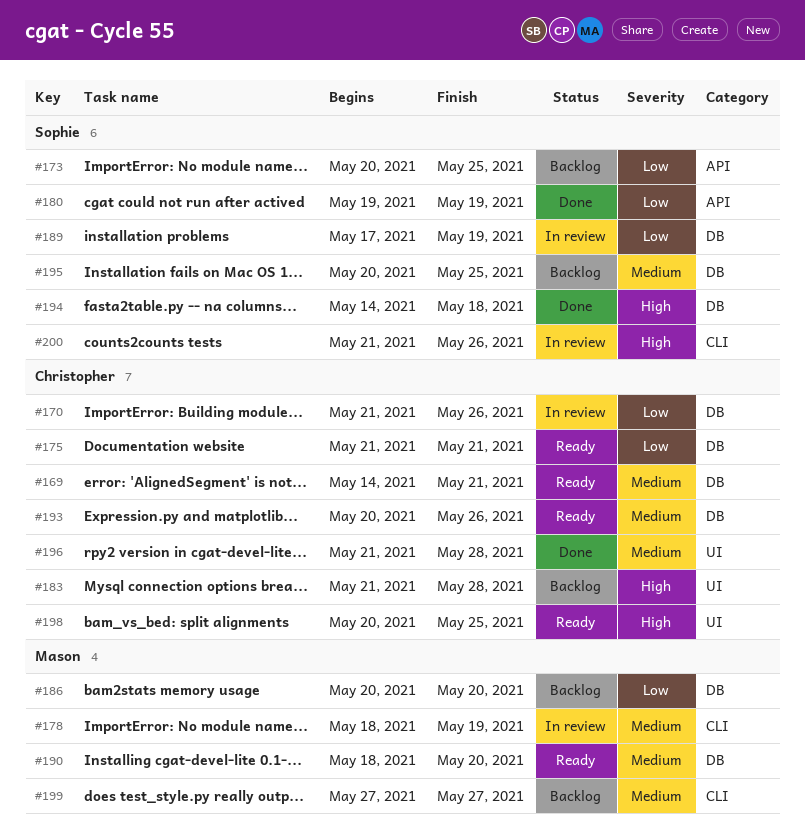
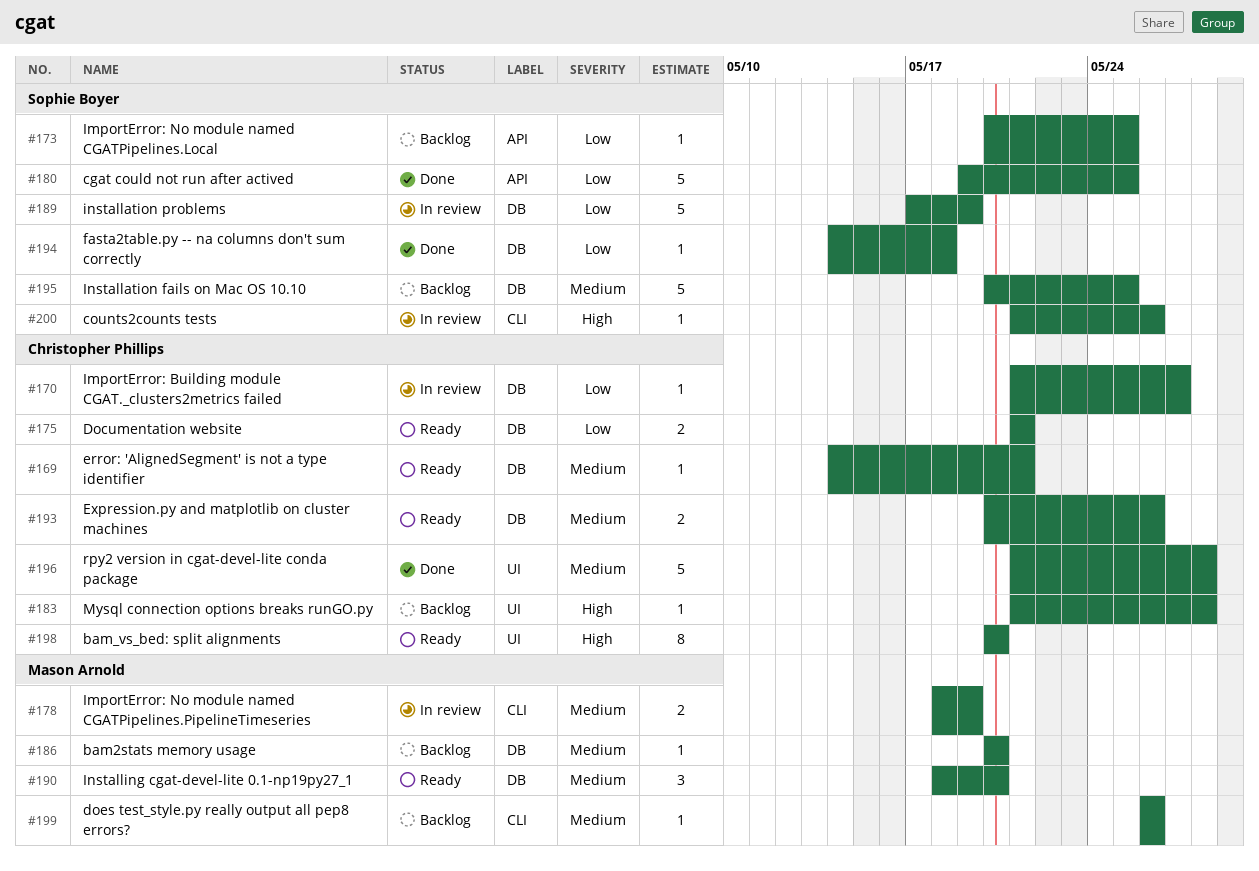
#170, due: May 26 -> May 27
#180, due: May 19 -> May 25
#186, priority: Low -> Medium
#194, priority: High -> Low
#198, due: May 25 -> May 20
#199, start: May 27 -> May 26
#199, due: May 27 -> May 26

